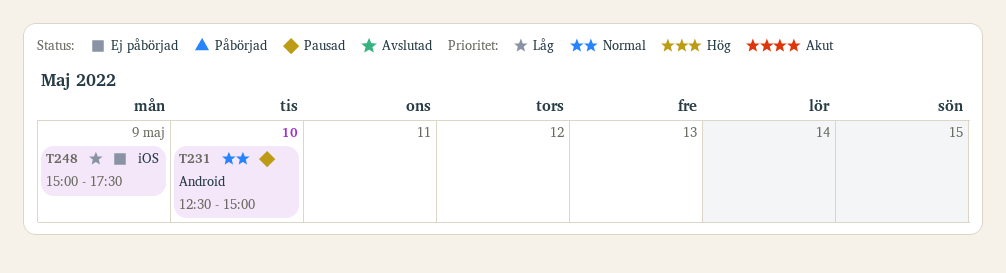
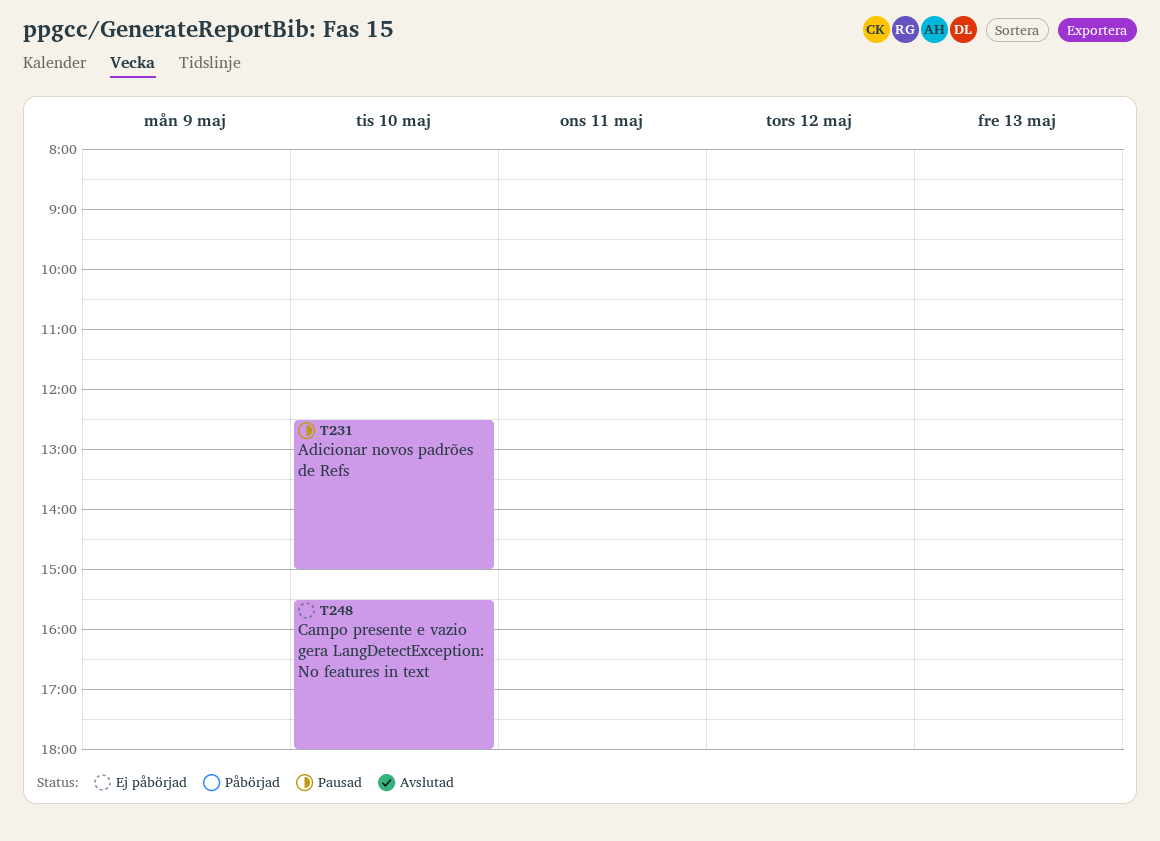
T248, day: May 9 -> May 10
T248, begins: 15:00 -> 15:30
T248, ends: 17:30 -> 18:00

